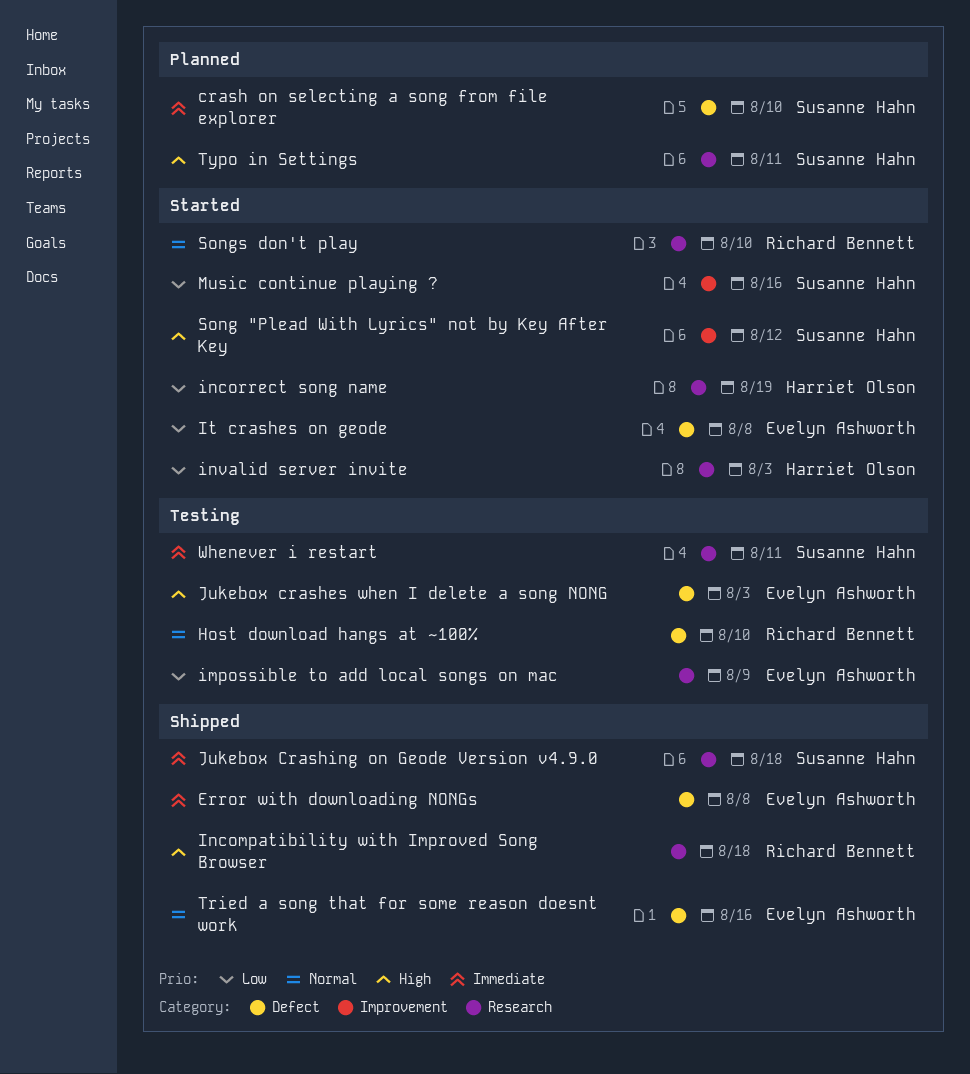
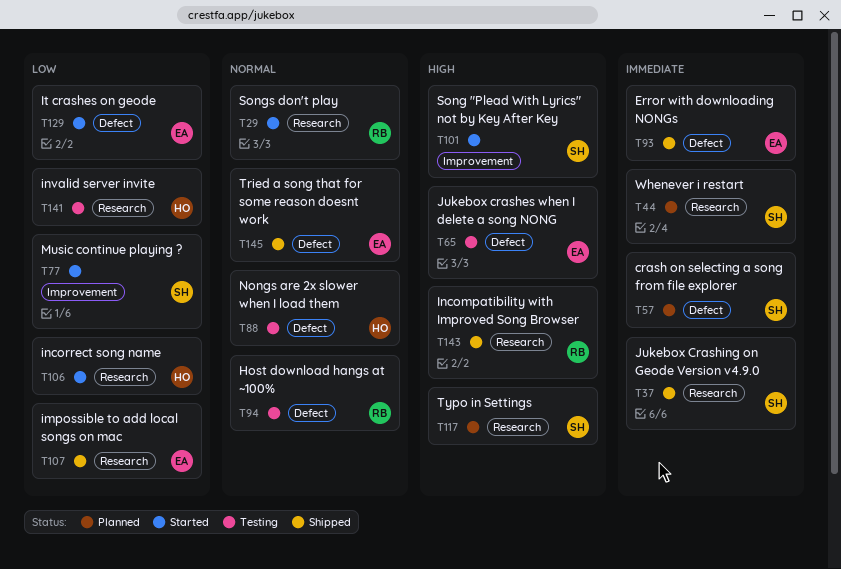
impossible to add local songs on mac, status: Testing -> Shipped
invalid server invite, status: Started -> Testing
Nongs are 2x slower when I load them: none -> present
Whenever i restart, status: Testing -> Planned

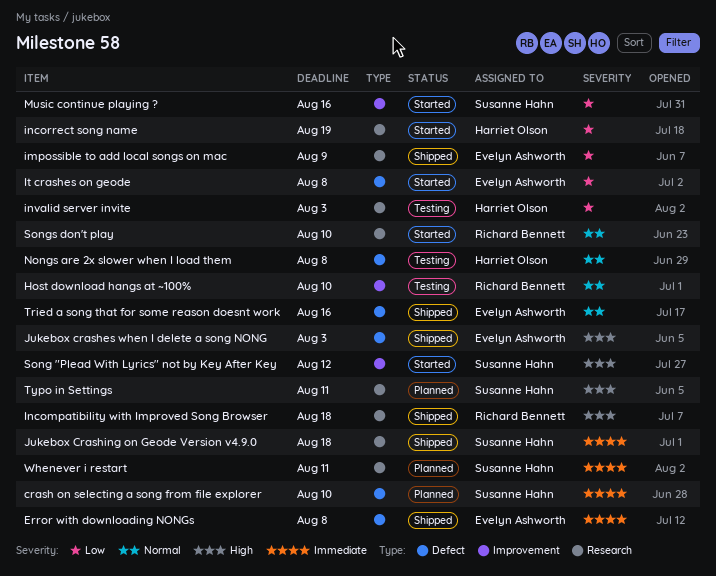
Host download hangs at ~100%, label: Defect -> Improvement
Jukebox crashes when I delete a song NONG, status: Testing -> Shipped

